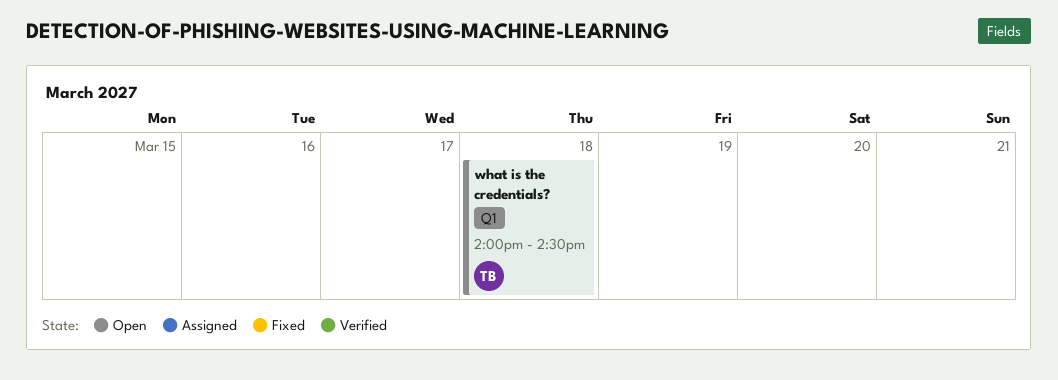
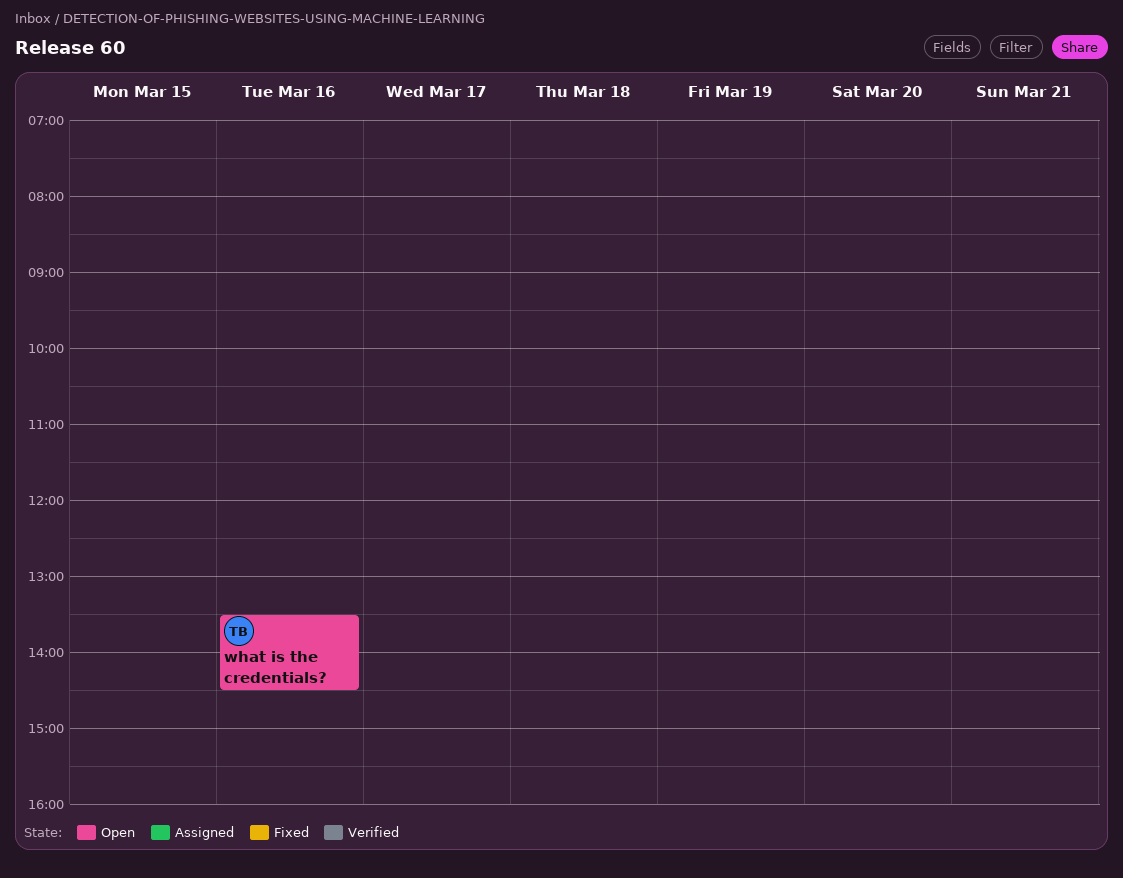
what is the credentials?, day: Mar 18 -> Mar 16
what is the credentials?, begins: 14:00 -> 13:30

